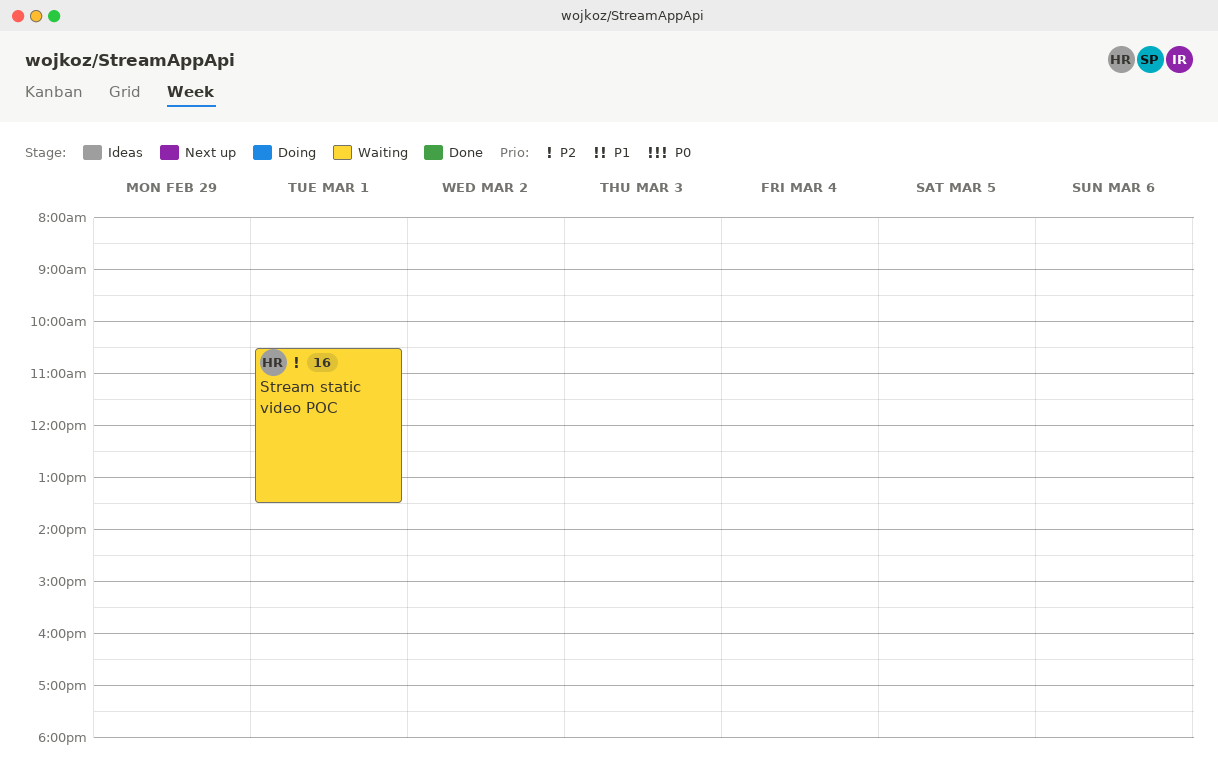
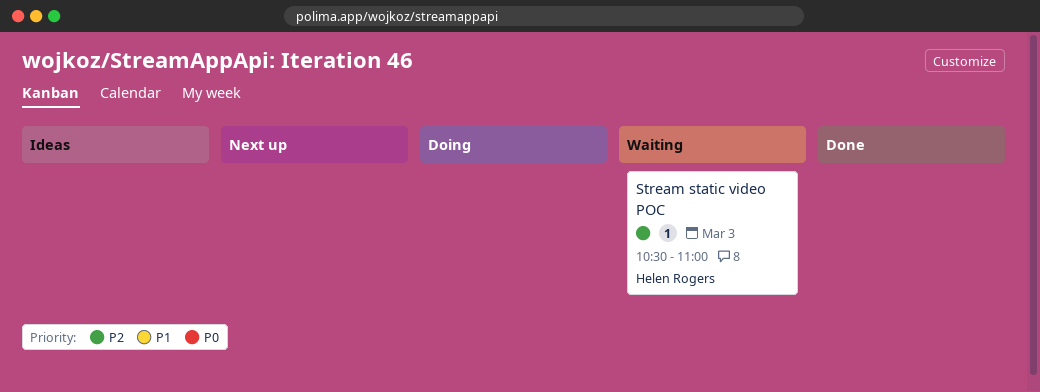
Stream static video POC, estimate: 16 -> 1
Stream static video POC, day: Mar 1 -> Mar 3
Stream static video POC, ends: 13:30 -> 11:00

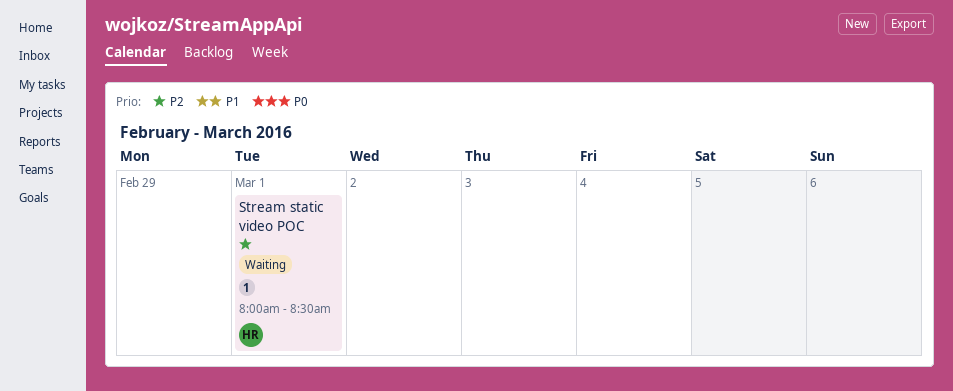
Stream static video POC, day: Mar 3 -> Mar 1
Stream static video POC, begins: 10:30 -> 08:00
Stream static video POC, ends: 11:00 -> 08:30

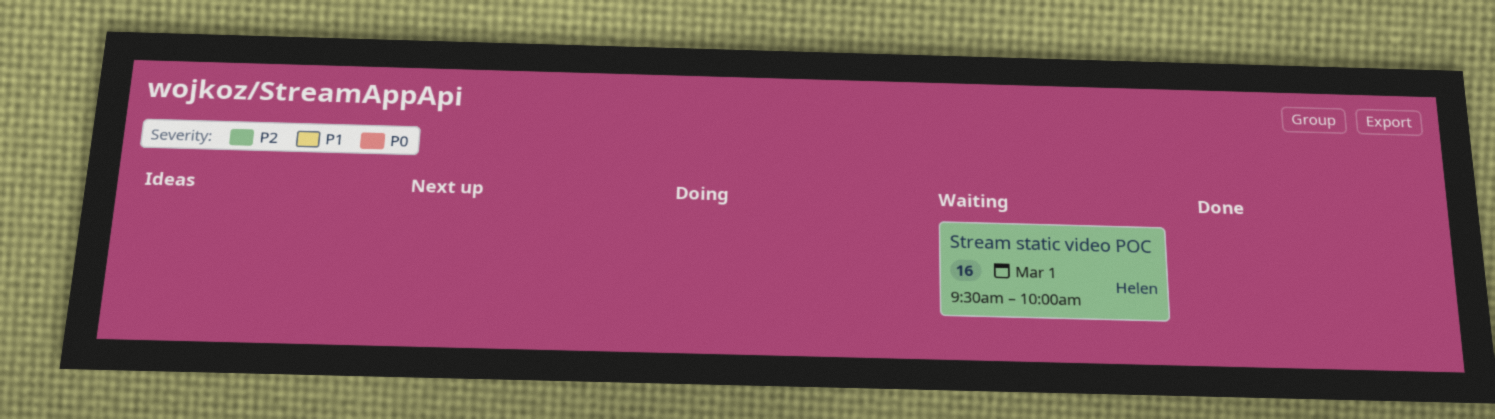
Stream static video POC, estimate: 1 -> 16
Stream static video POC, begins: 08:00 -> 09:30
Stream static video POC, ends: 08:30 -> 10:00

